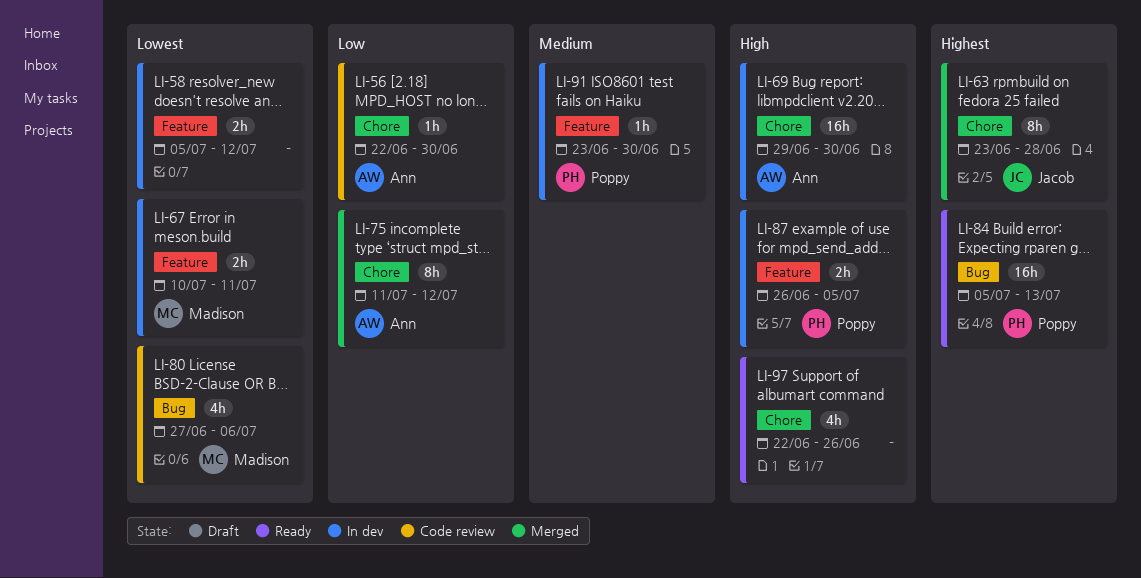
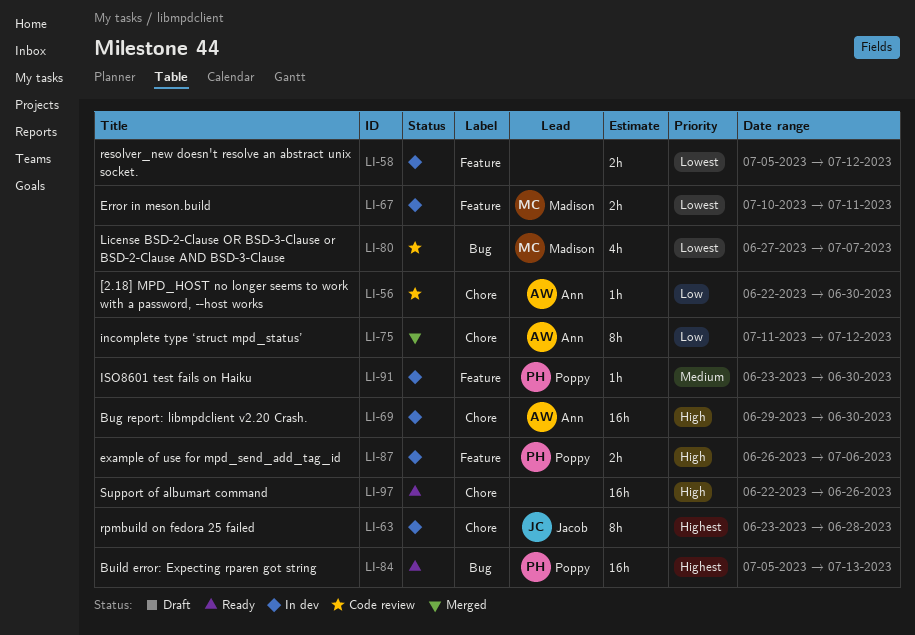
LI-63, status: Merged -> In dev
LI-80, due: Jul 6 -> Jul 7
LI-87, due: Jul 5 -> Jul 6
LI-97, estimate: 4h -> 16h

